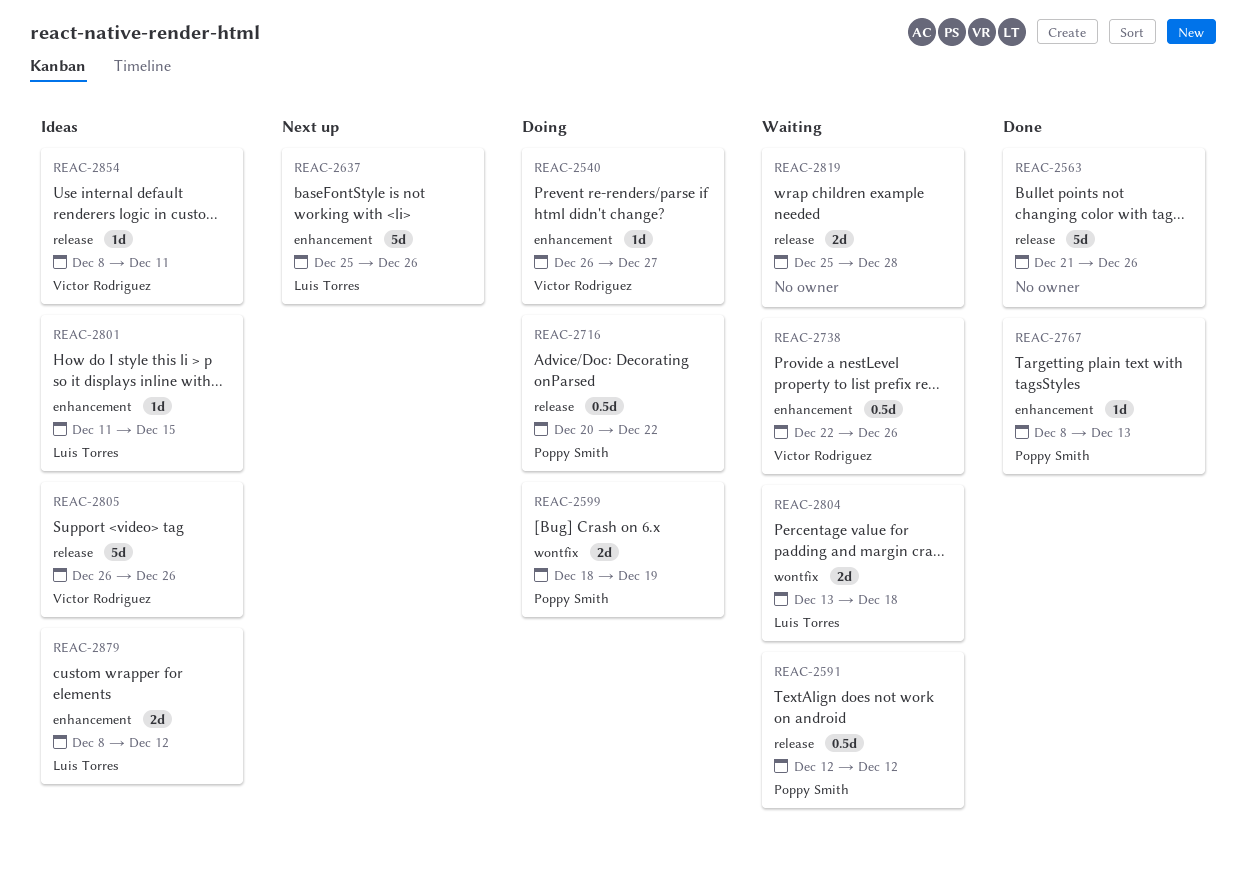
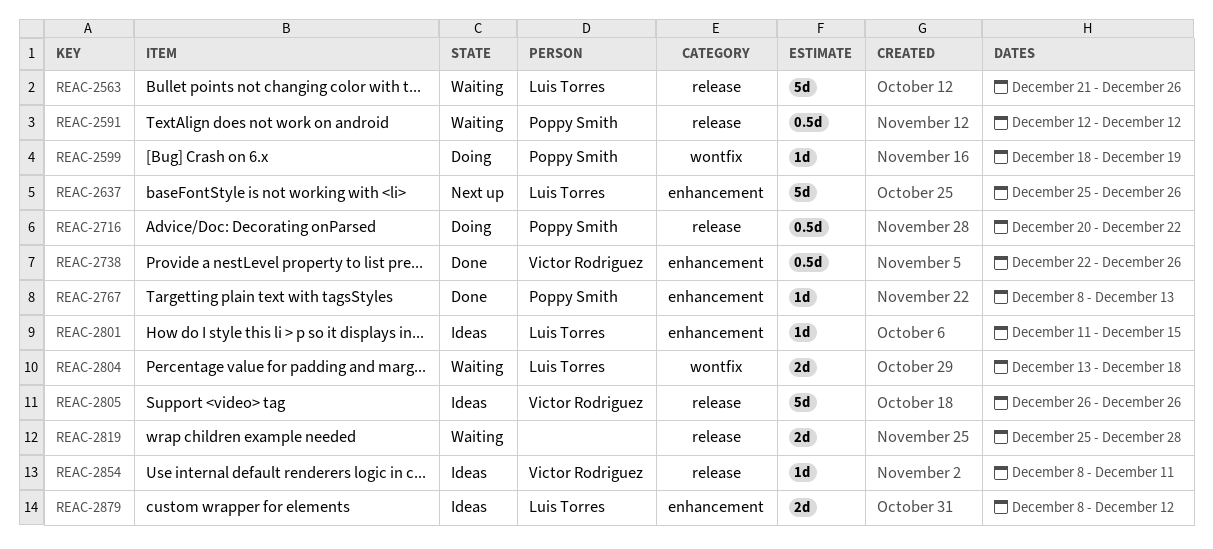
REAC-2540: present -> none
REAC-2563, status: Done -> Waiting
REAC-2563, owner: none -> Luis Torres
REAC-2599, estimate: 2d -> 1d
REAC-2738, status: Waiting -> Done

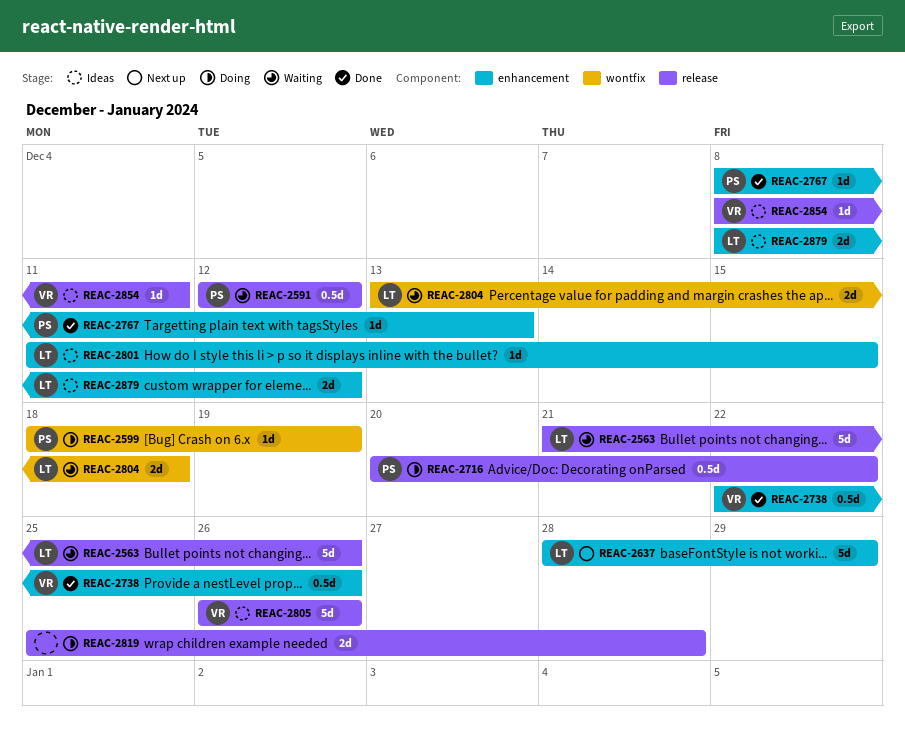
REAC-2637, start: Dec 25 -> Dec 28
REAC-2637, due: Dec 26 -> Dec 29
REAC-2819, status: Waiting -> Doing

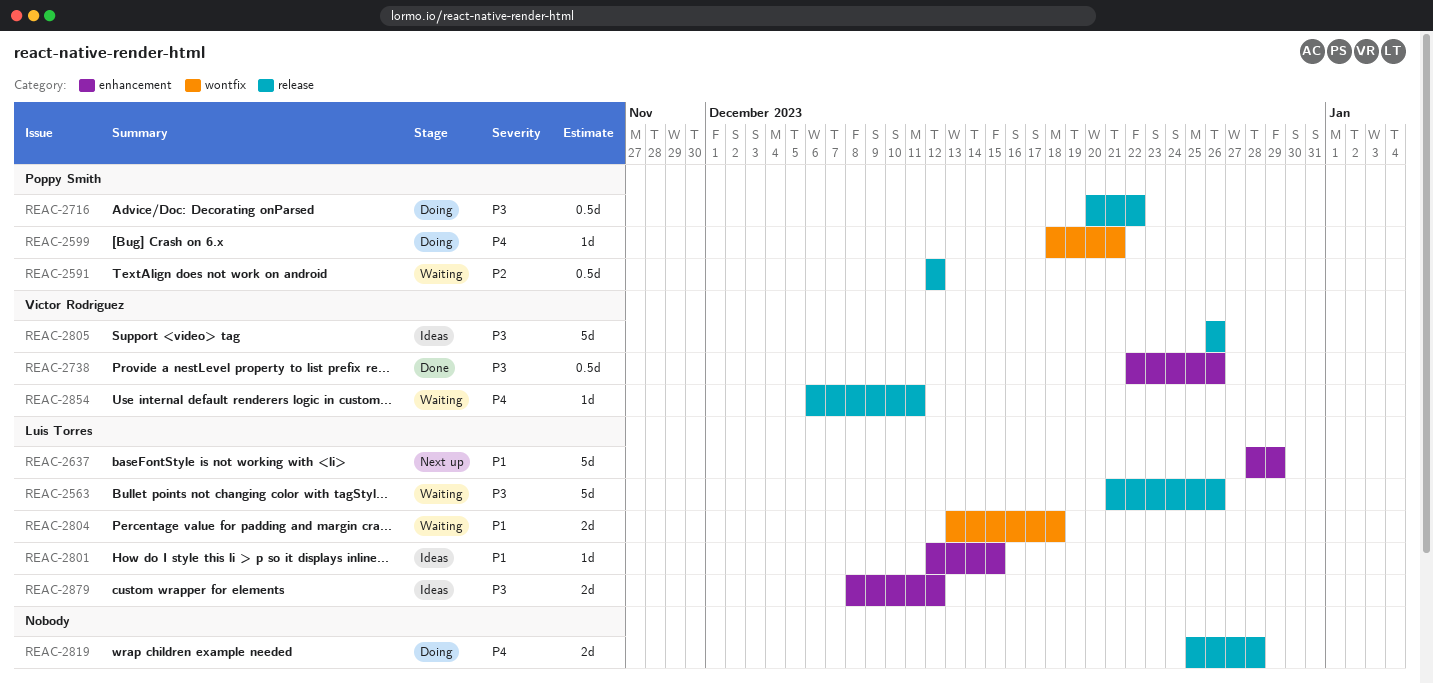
REAC-2599, due: Dec 19 -> Dec 21
REAC-2767: present -> none
REAC-2801, start: Dec 11 -> Dec 12
REAC-2854, status: Ideas -> Waiting
REAC-2854, start: Dec 8 -> Dec 6

